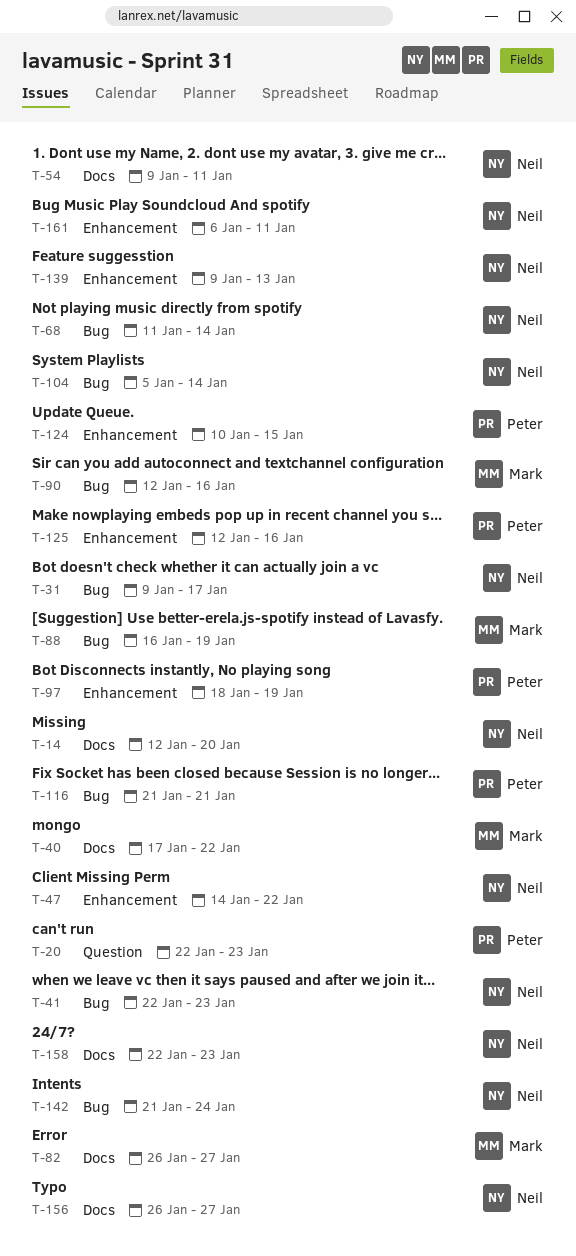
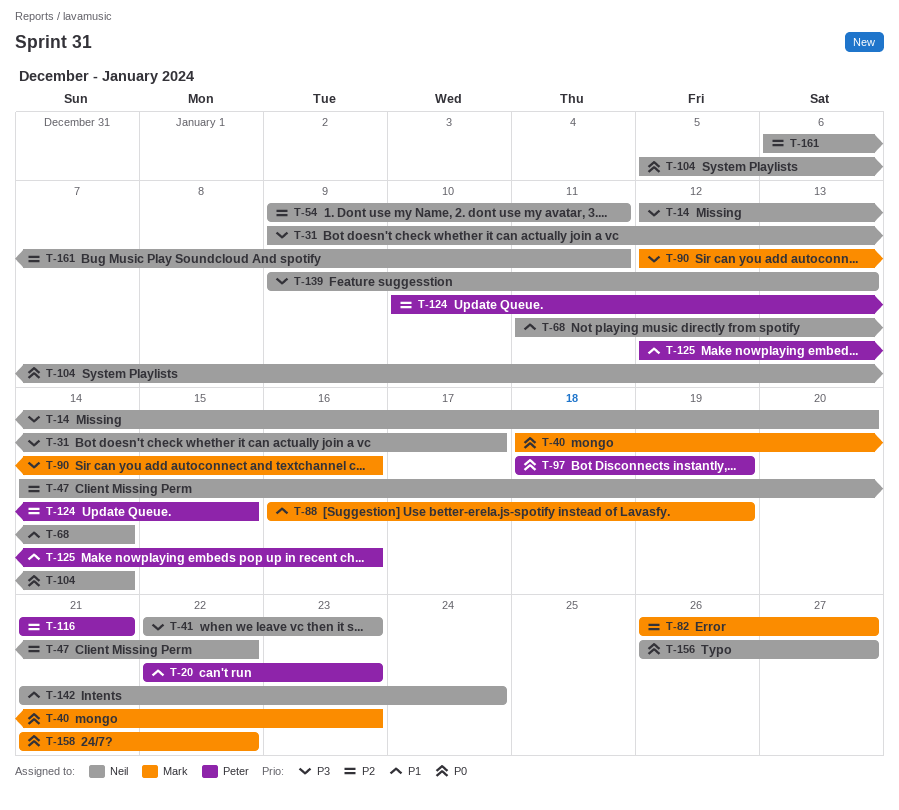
T-40, start: Jan 17 -> Jan 18
T-40, due: Jan 22 -> Jan 23
T-158, owner: Neil -> Mark
T-158, start: Jan 22 -> Jan 21
T-158, due: Jan 23 -> Jan 22

